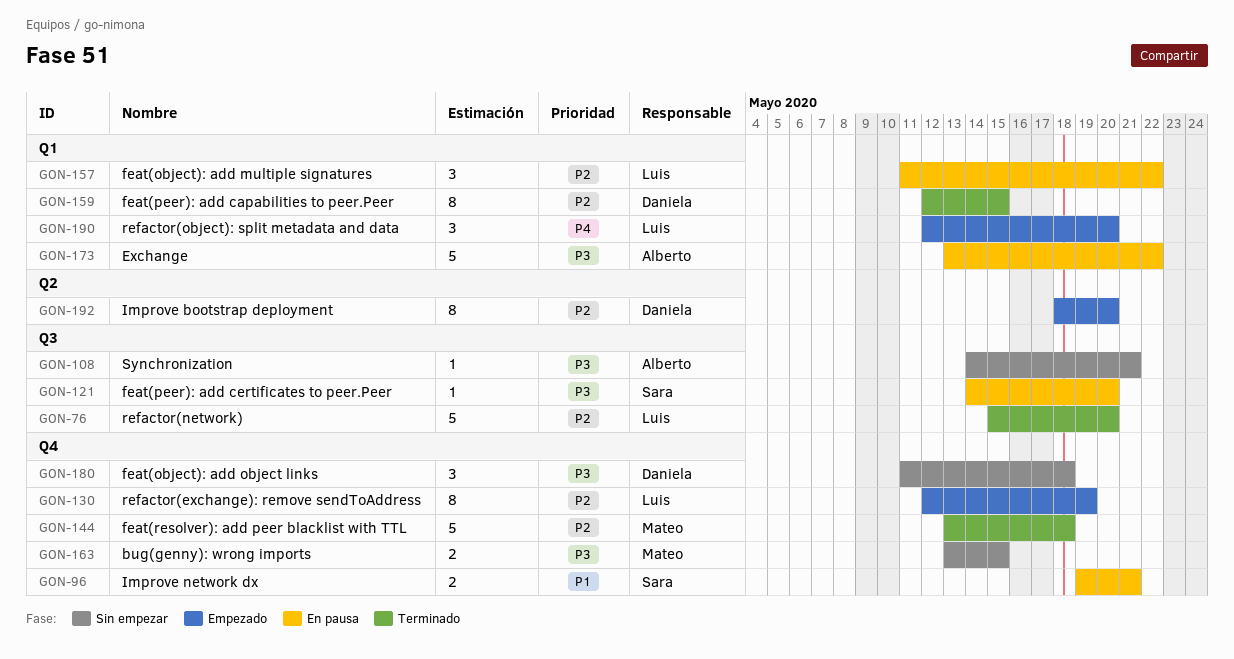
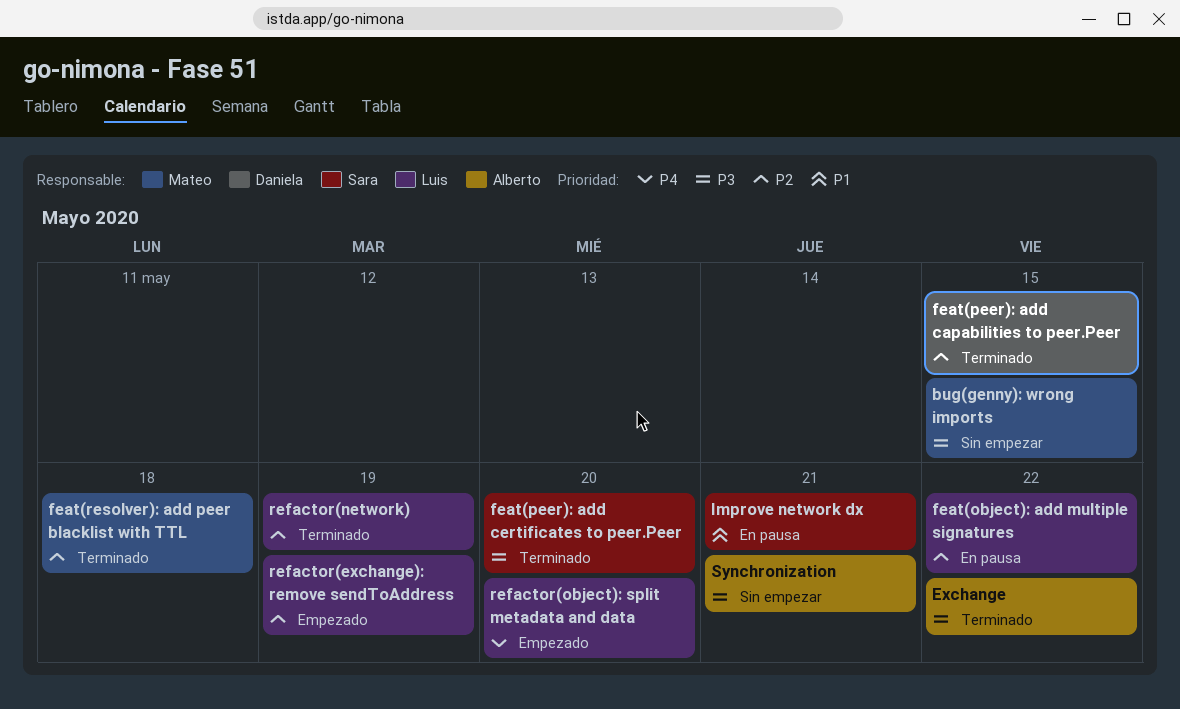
Exchange, status: En pausa -> Terminado
feat(object): add object links: present -> none
feat(peer): add certificates to peer.Peer, status: En pausa -> Terminado
Improve bootstrap deployment: present -> none
refactor(network), due: May 20 -> May 19

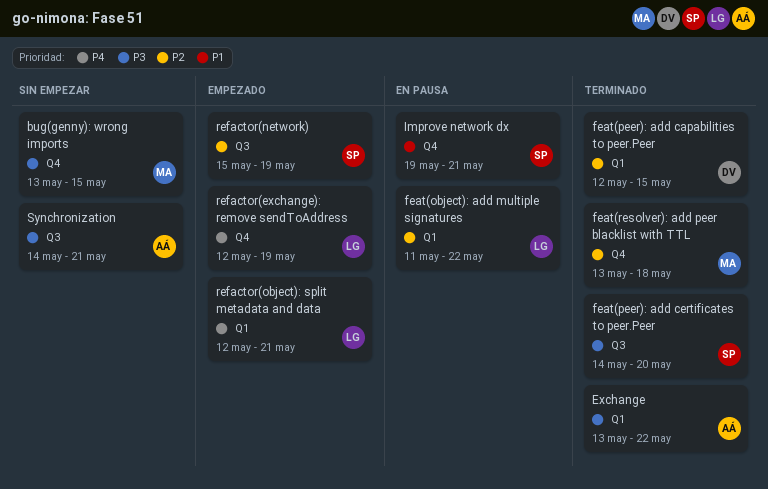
refactor(exchange): remove sendToAddress, priority: P2 -> P4
refactor(network), status: Terminado -> Empezado
refactor(network), owner: Luis -> Sara
refactor(object): split metadata and data, due: May 20 -> May 21

